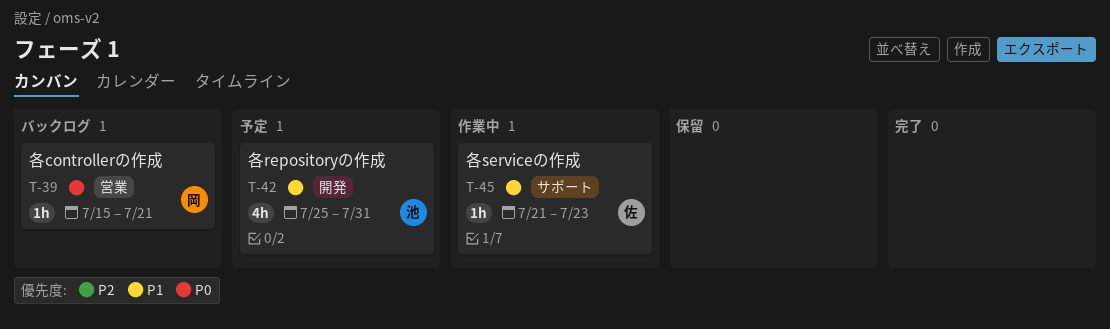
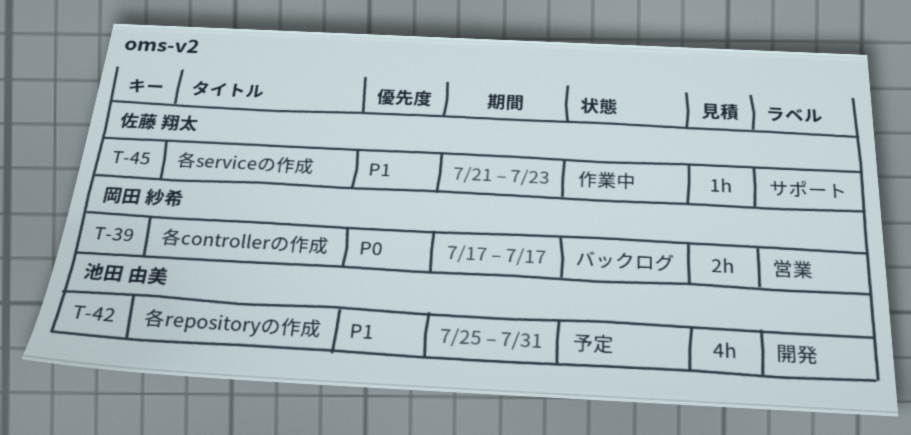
T-39, estimate: 1h -> 2h
T-39, start: Jul 15 -> Jul 17
T-39, due: Jul 21 -> Jul 17

